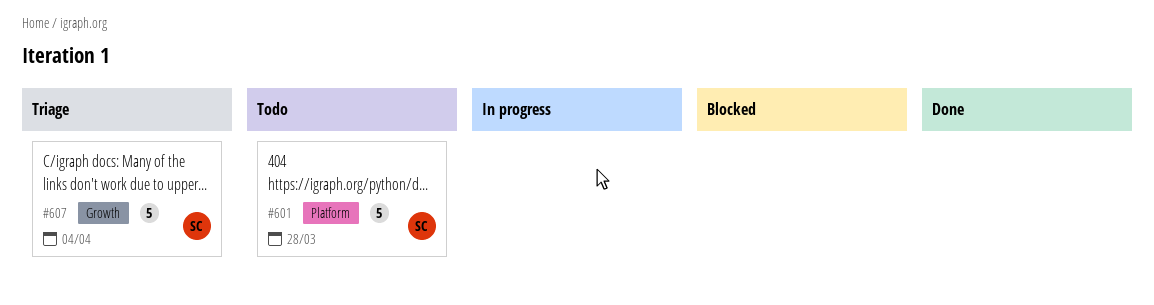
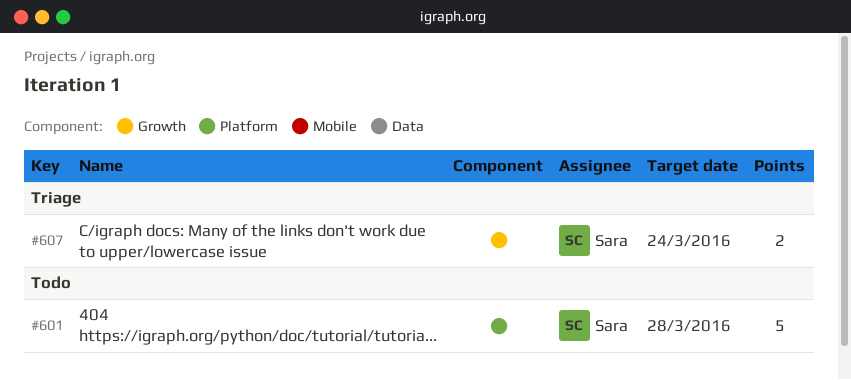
#607, estimate: 5 -> 2
#607, due: Apr 4 -> Mar 24

